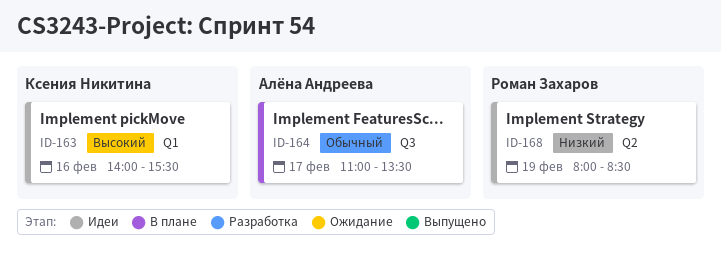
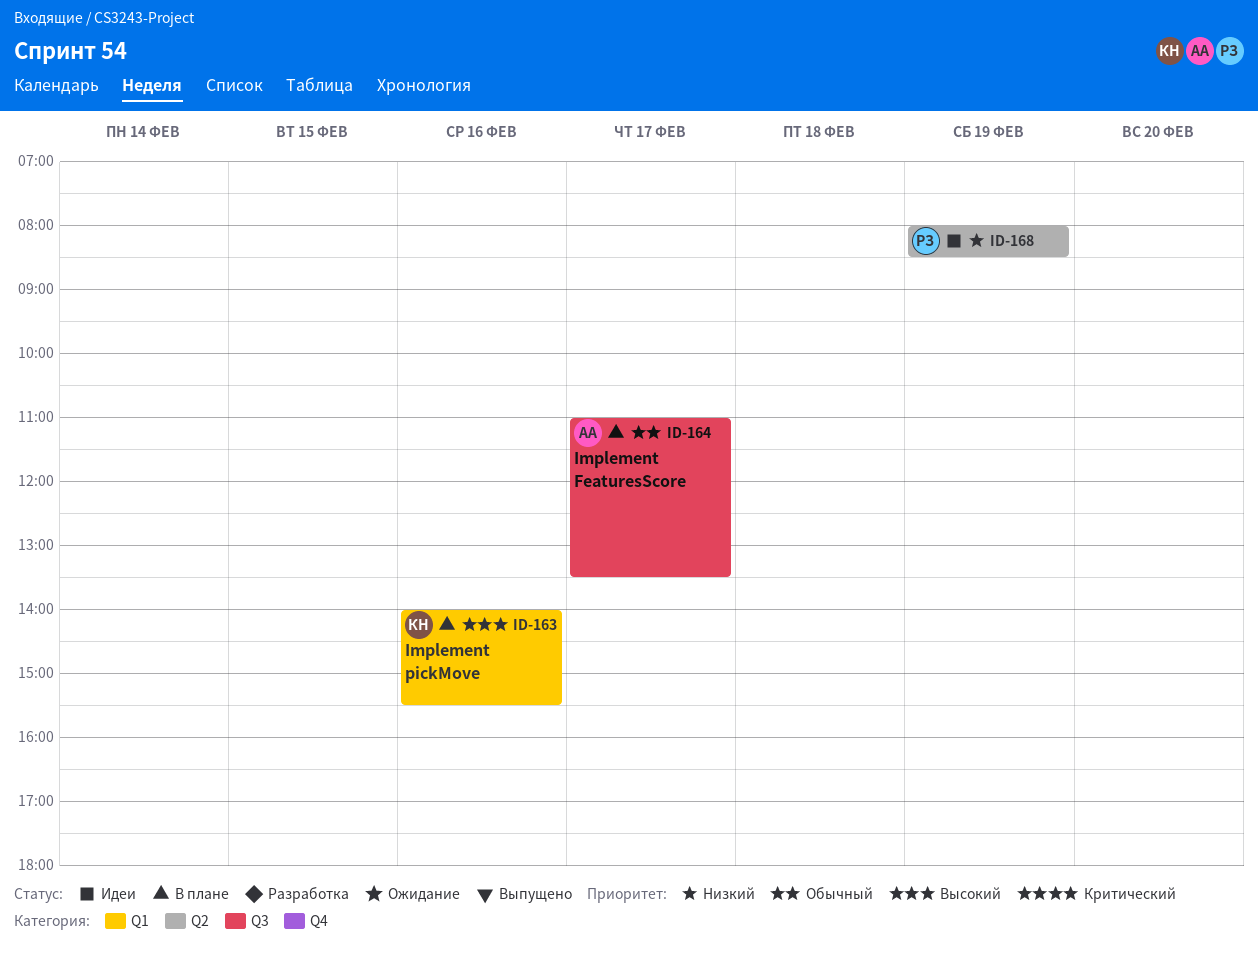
ID-163, status: Идеи -> В плане

